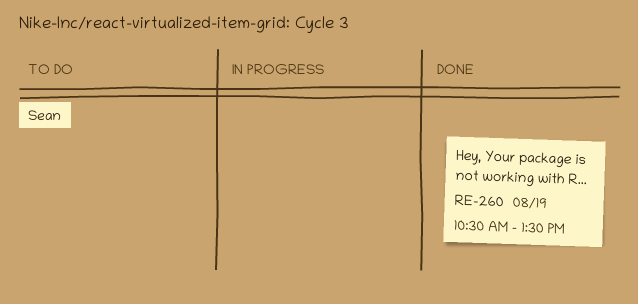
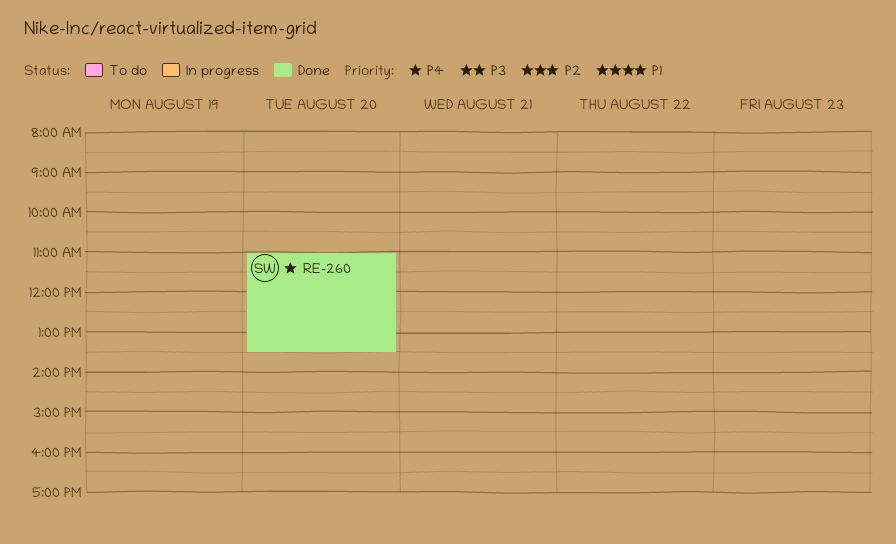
RE-260, day: Aug 19 -> Aug 20
RE-260, begins: 10:30 -> 11:00

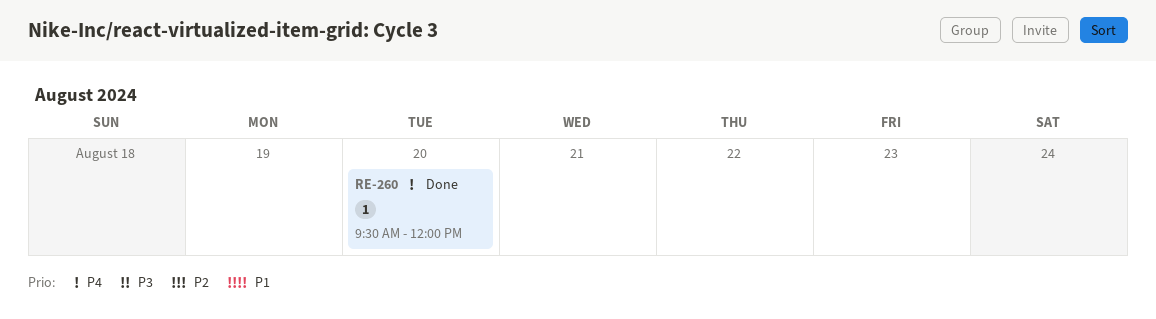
RE-260, begins: 11:00 -> 09:30
RE-260, ends: 13:30 -> 12:00

